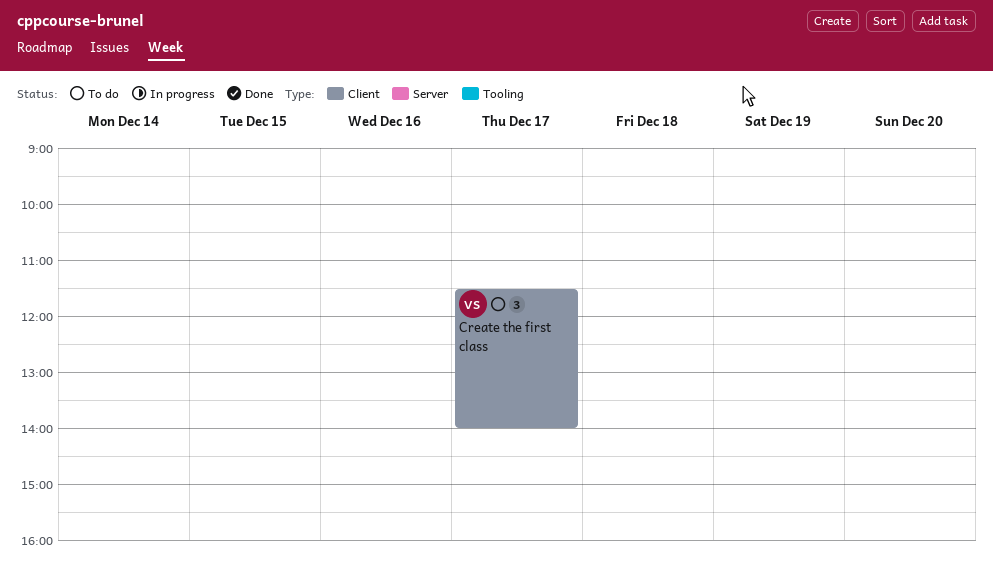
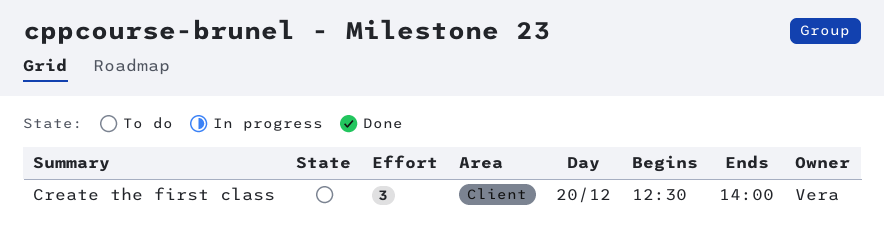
Create the first class, day: Dec 17 -> Dec 20
Create the first class, begins: 11:30 -> 12:30

